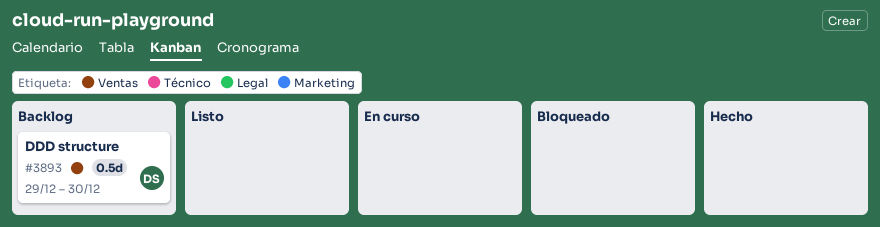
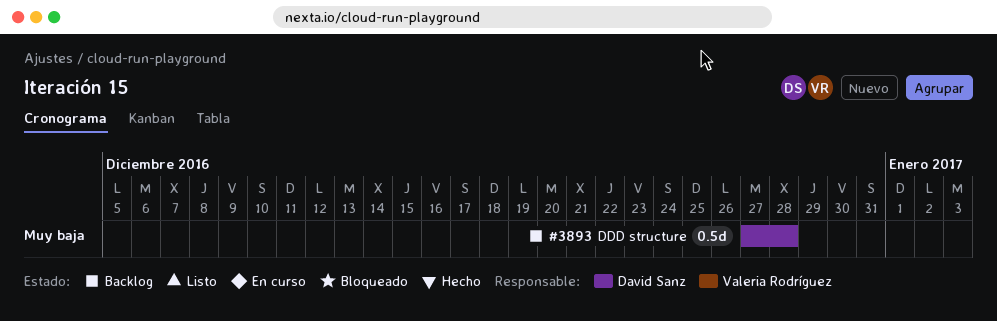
#3893, start: Dec 29 -> Dec 27
#3893, due: Dec 30 -> Dec 28

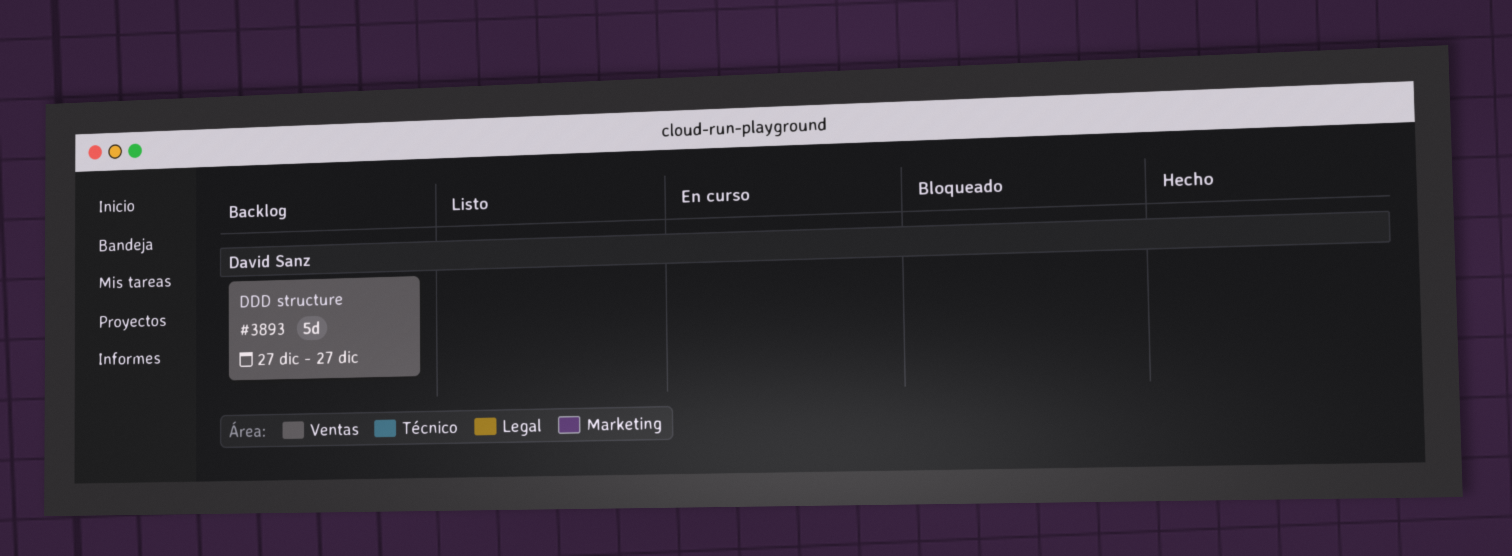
#3893, estimate: 0.5d -> 5d
#3893, due: Dec 28 -> Dec 27

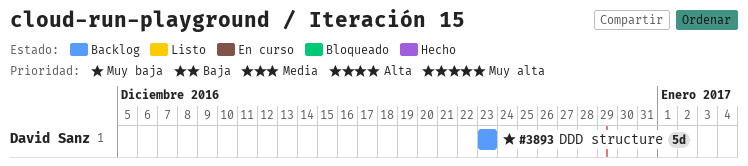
#3893, start: Dec 27 -> Dec 23
#3893, due: Dec 27 -> Dec 23

